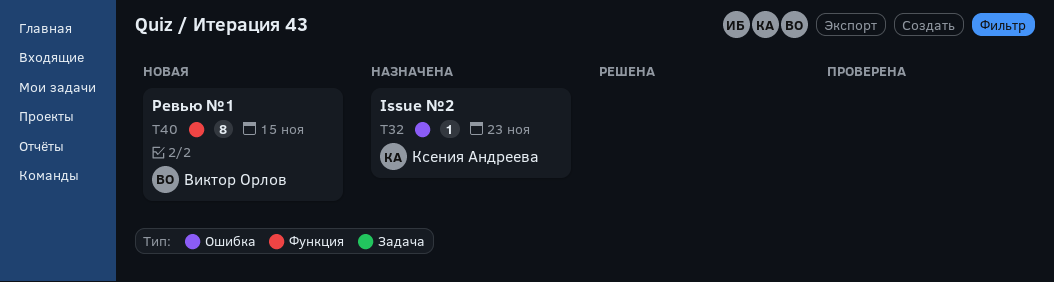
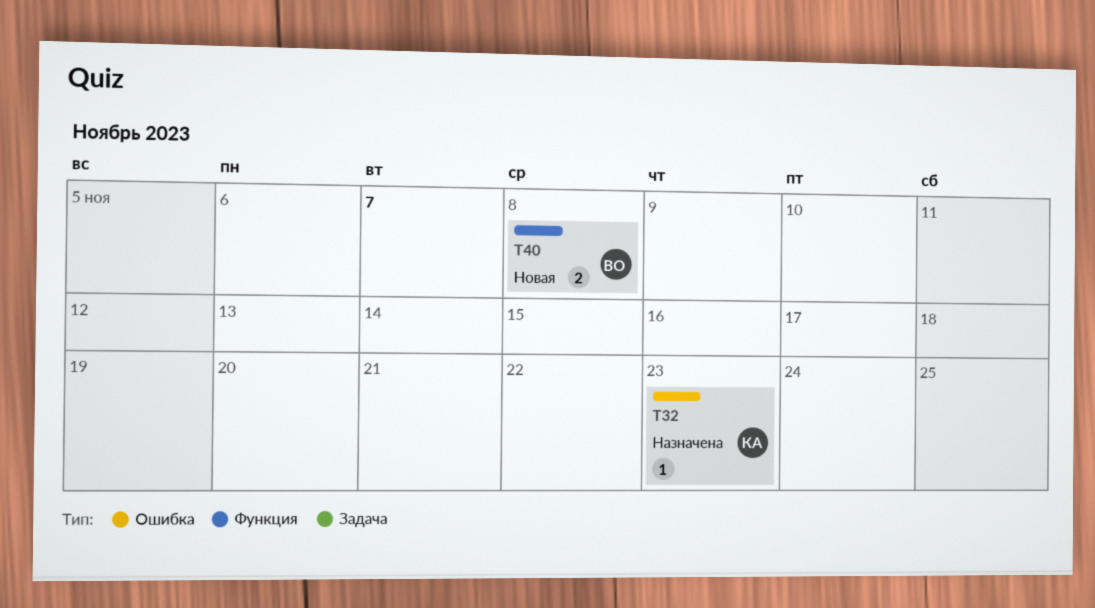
T40, estimate: 8 -> 2
T40, due: Nov 15 -> Nov 8

